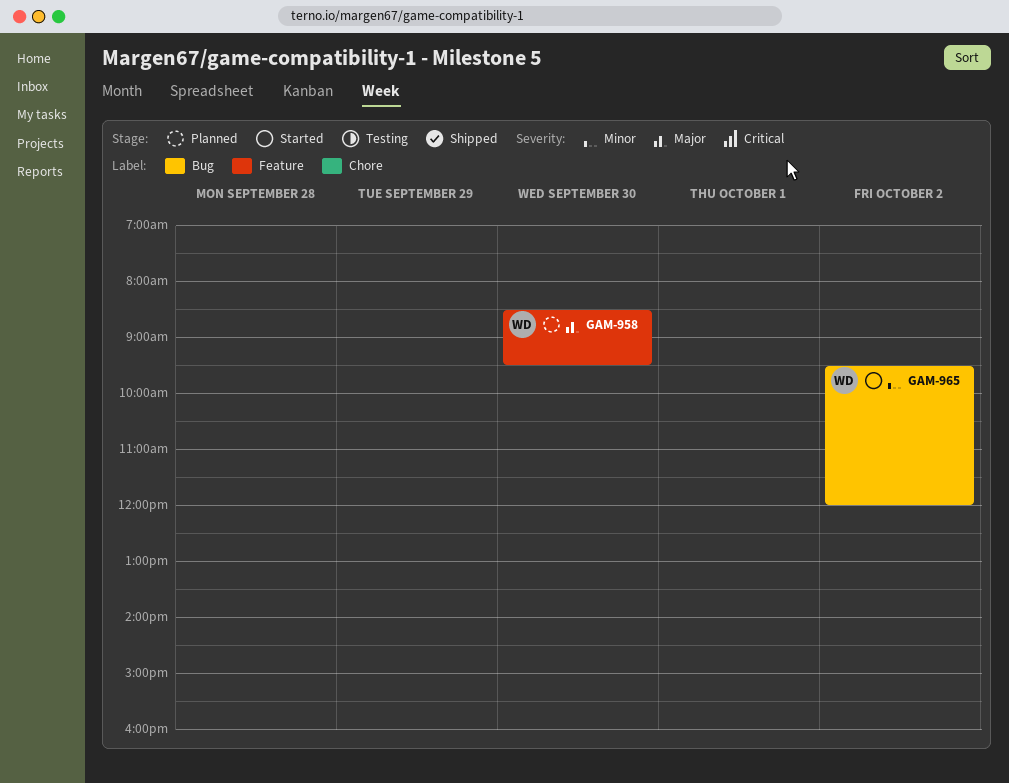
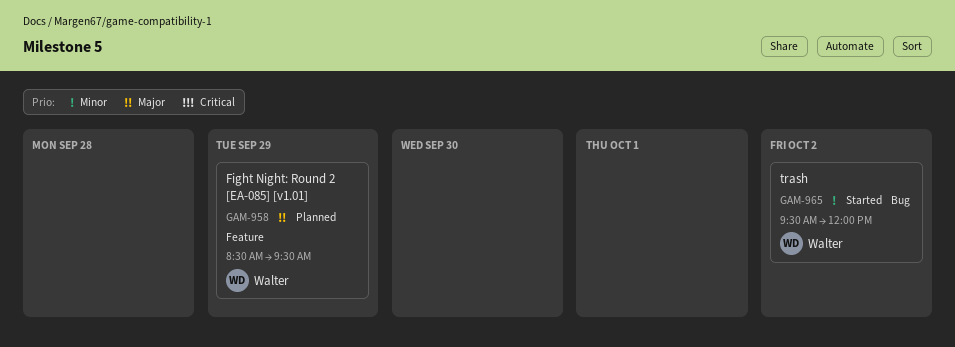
GAM-958, day: Sep 30 -> Sep 29

